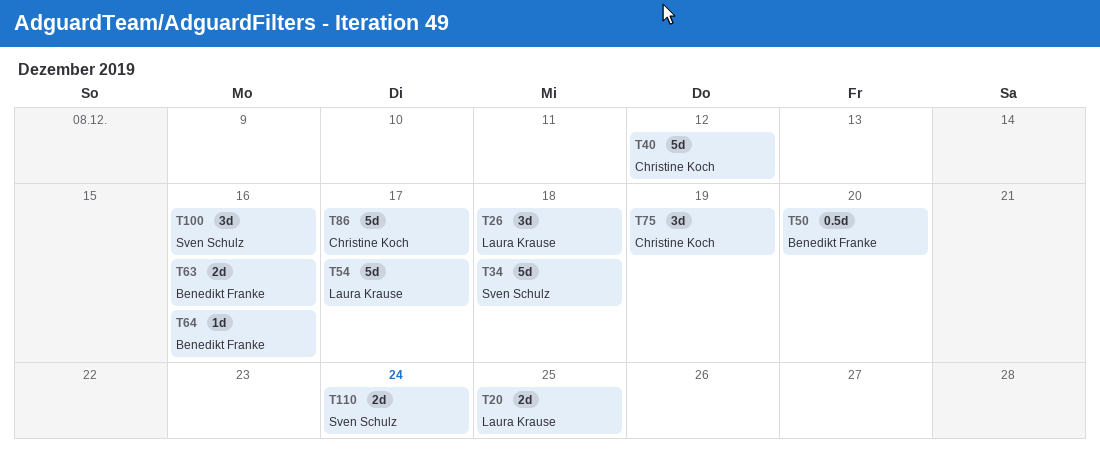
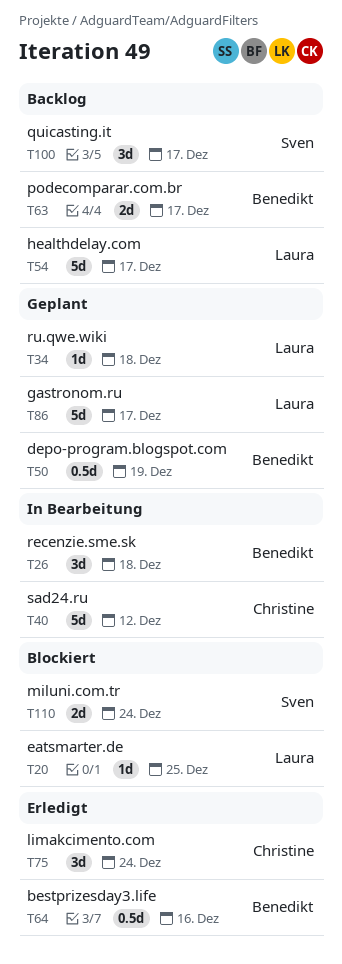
T20, estimate: 2d -> 1d
T26, owner: Laura Krause -> Benedikt Franke
T34, owner: Sven Schulz -> Laura Krause
T34, estimate: 5d -> 1d
T50, due: Dec 20 -> Dec 19
T63, due: Dec 16 -> Dec 17
T64, estimate: 1d -> 0.5d
T75, due: Dec 19 -> Dec 24
T86, owner: Christine Koch -> Laura Krause
T100, due: Dec 16 -> Dec 17

